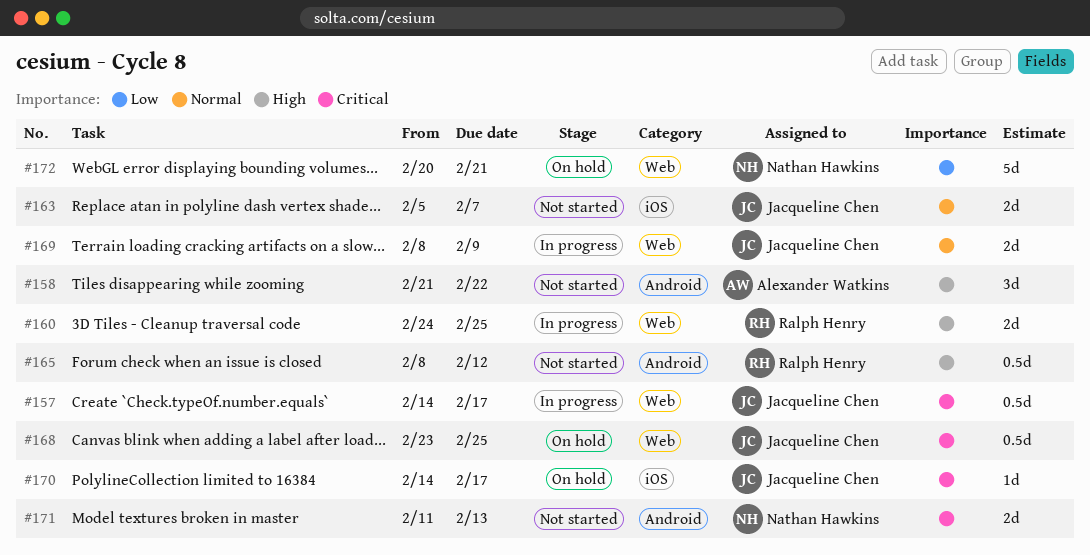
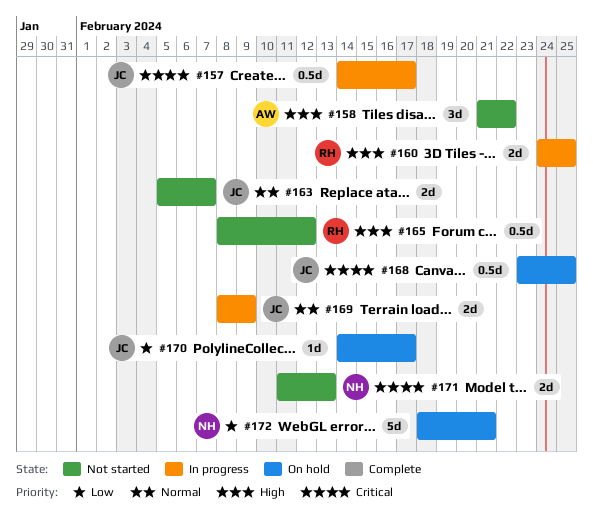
#170, priority: Critical -> Low
#172, start: Feb 20 -> Feb 18

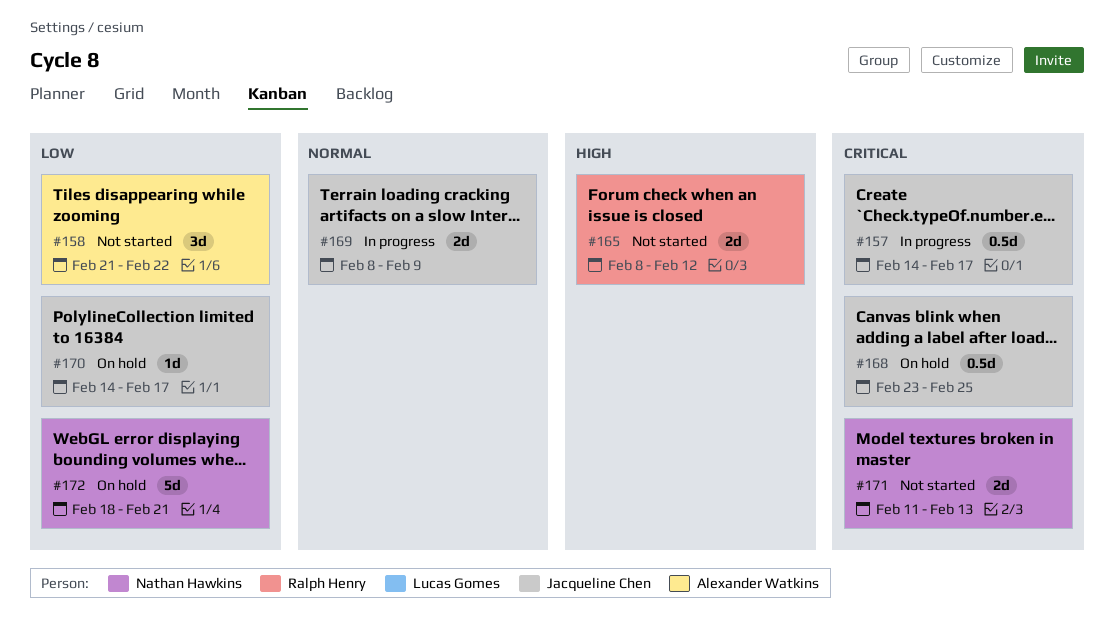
#158, priority: High -> Low
#160: present -> none
#163: present -> none
#165, estimate: 0.5d -> 2d

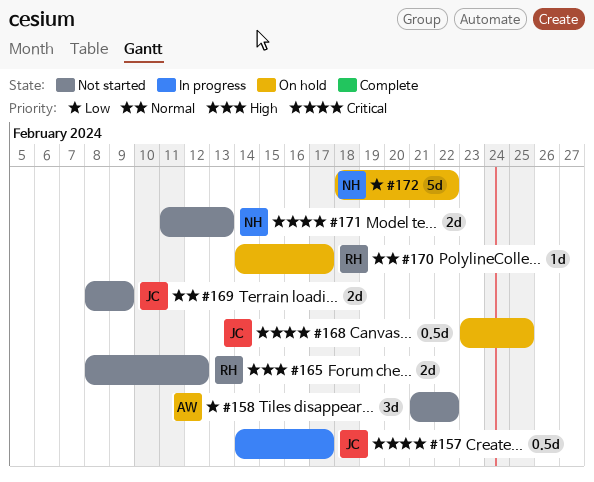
#169, status: In progress -> Not started
#170, owner: Jacqueline Chen -> Ralph Henry
#170, priority: Low -> Normal
#172, due: Feb 21 -> Feb 22

